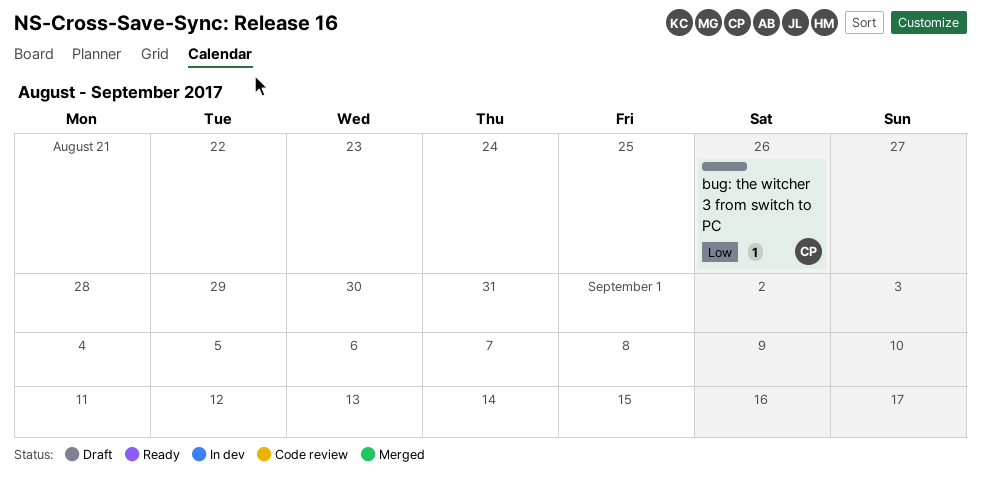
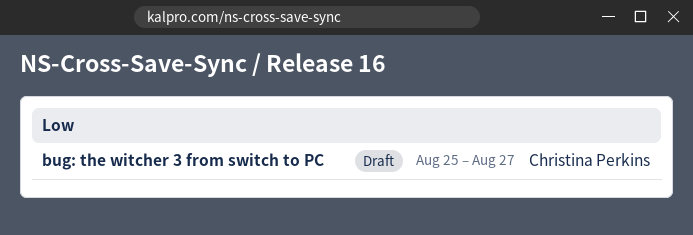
bug: the witcher 3 from switch to PC, due: Aug 26 -> Aug 27

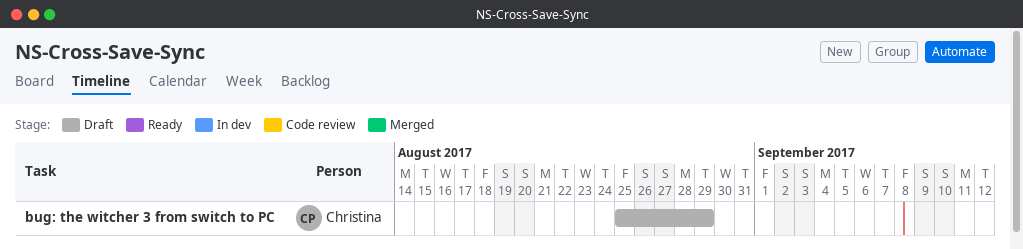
bug: the witcher 3 from switch to PC, due: Aug 27 -> Aug 29

